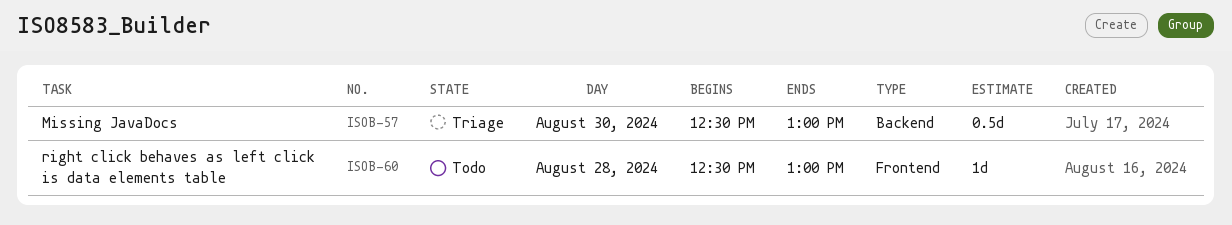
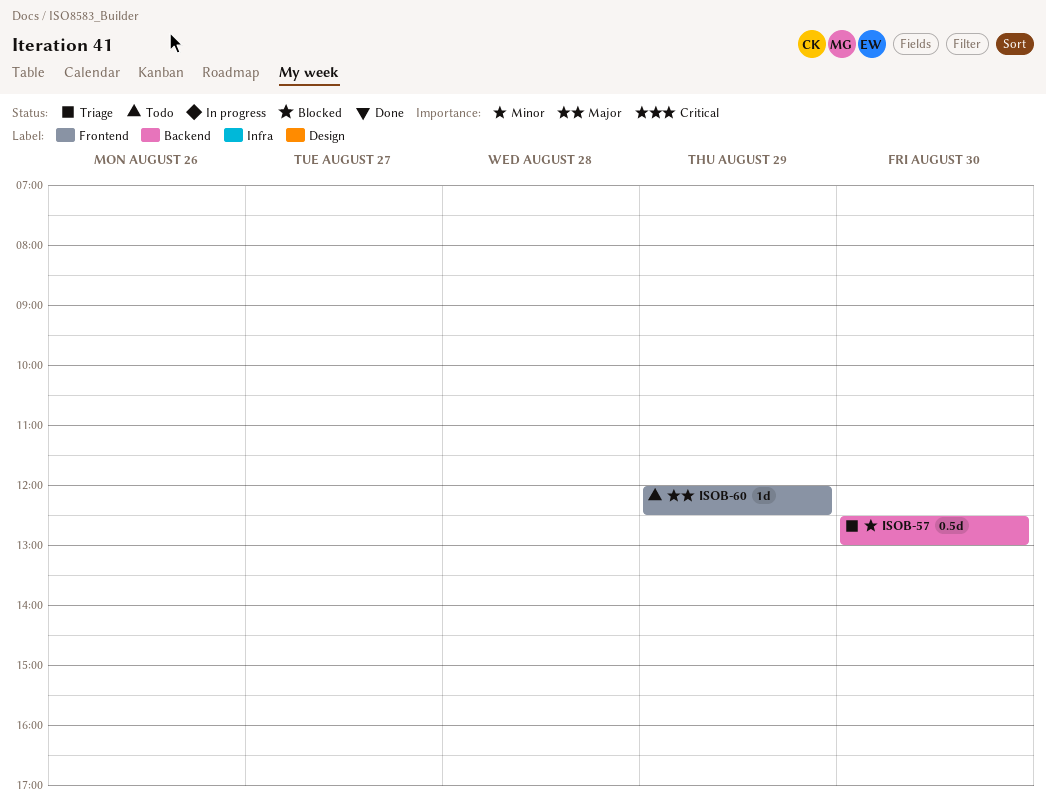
ISOB-60, day: Aug 28 -> Aug 29
ISOB-60, begins: 12:30 -> 12:00
ISOB-60, ends: 13:00 -> 12:30

